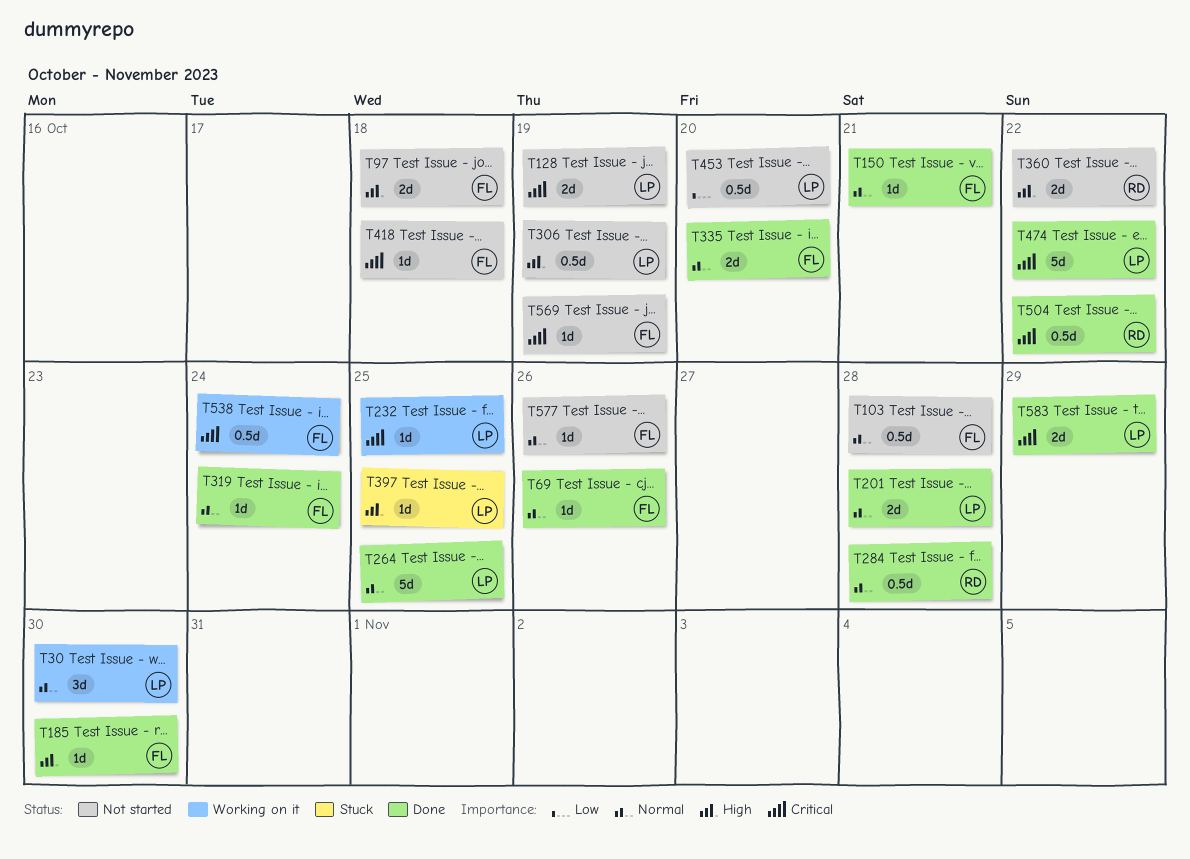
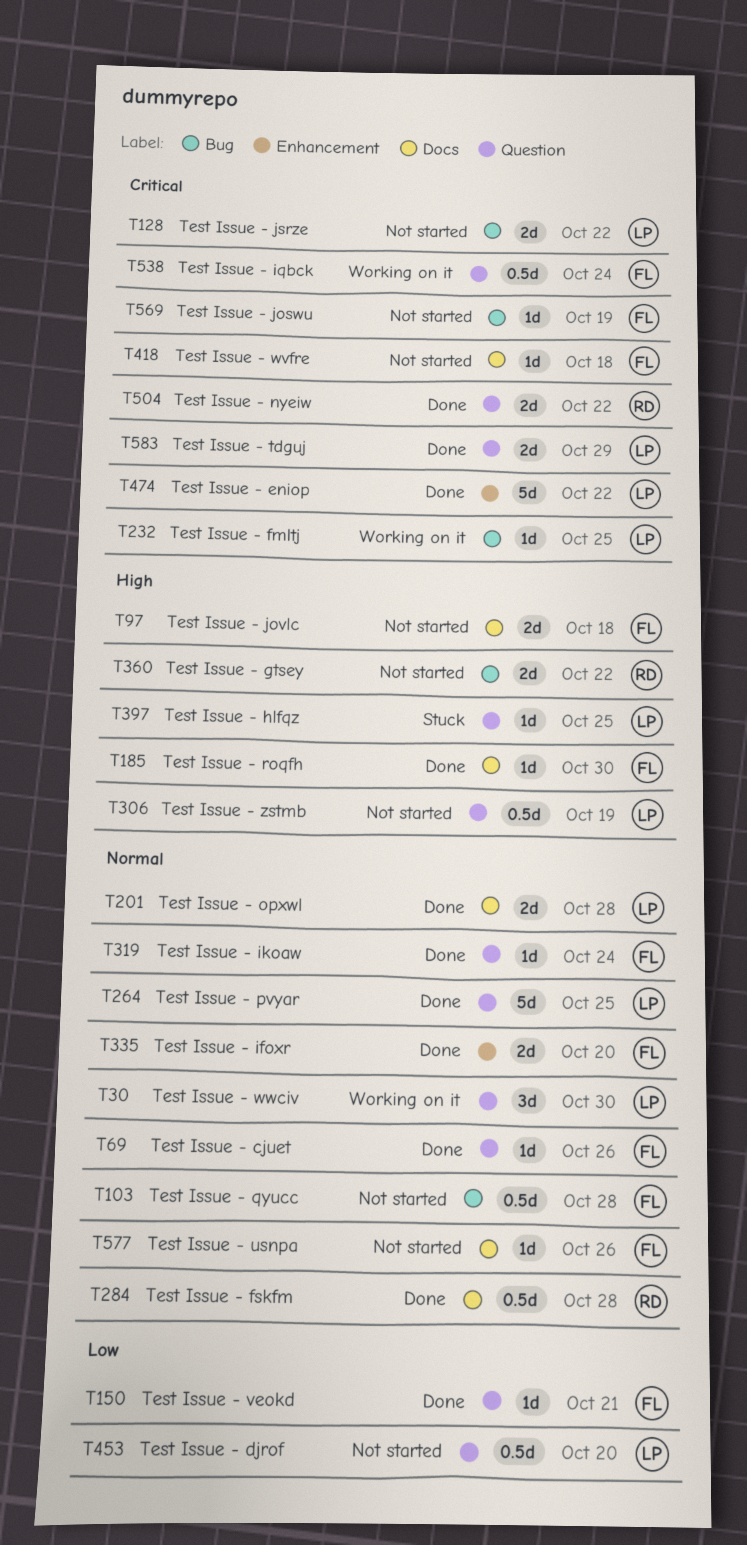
T128, due: Oct 19 -> Oct 22
T150, priority: Normal -> Low
T504, estimate: 0.5d -> 2d

